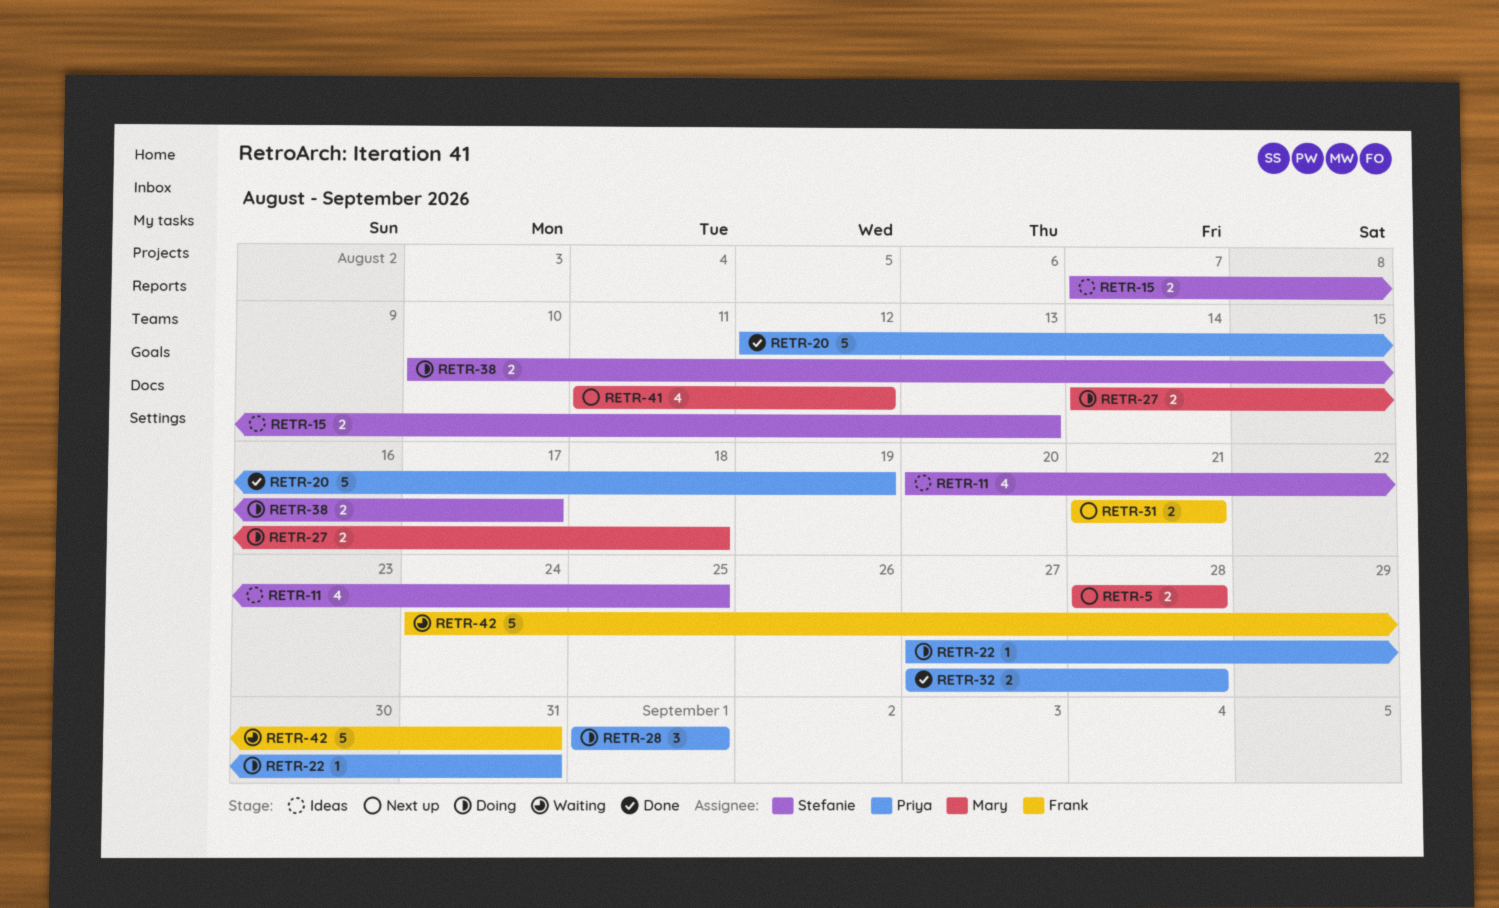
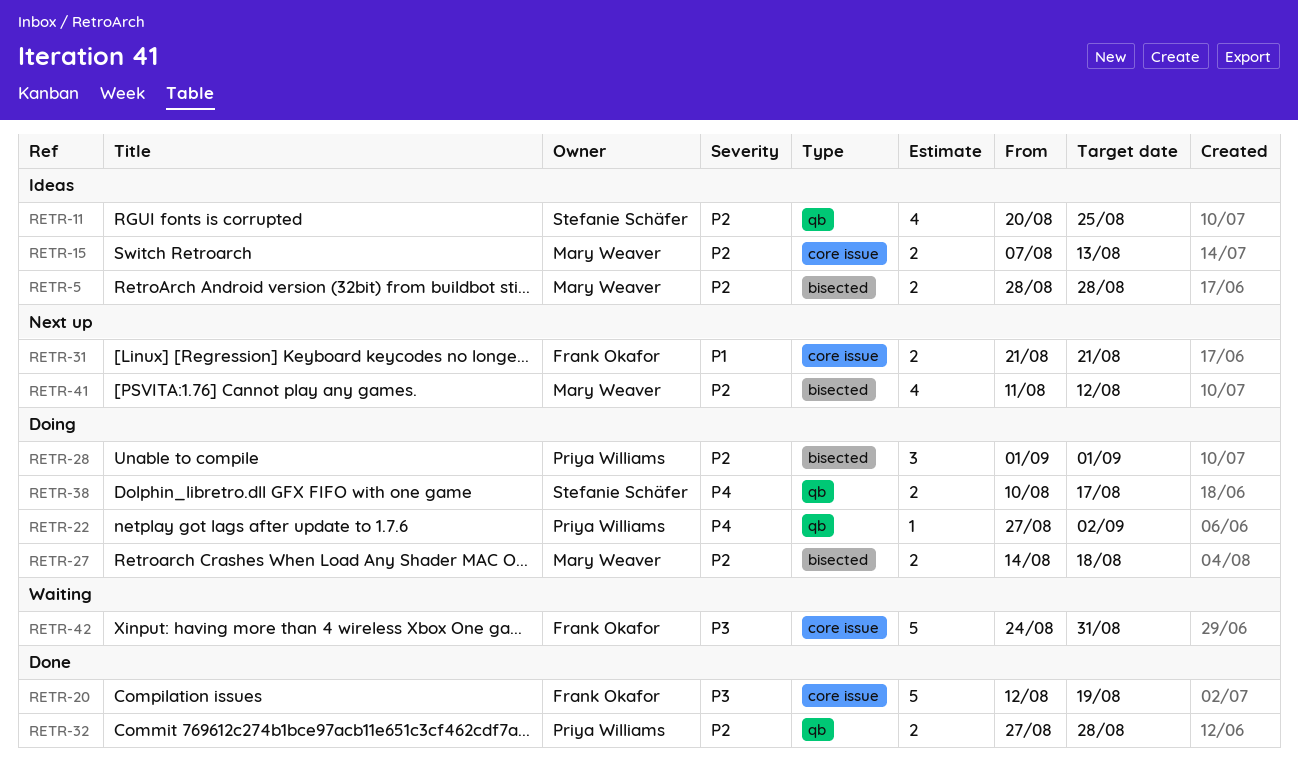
RETR-5, status: Next up -> Ideas
RETR-15, owner: Stefanie Schäfer -> Mary Weaver
RETR-20, owner: Priya Williams -> Frank Okafor
RETR-22, due: Aug 31 -> Sep 2

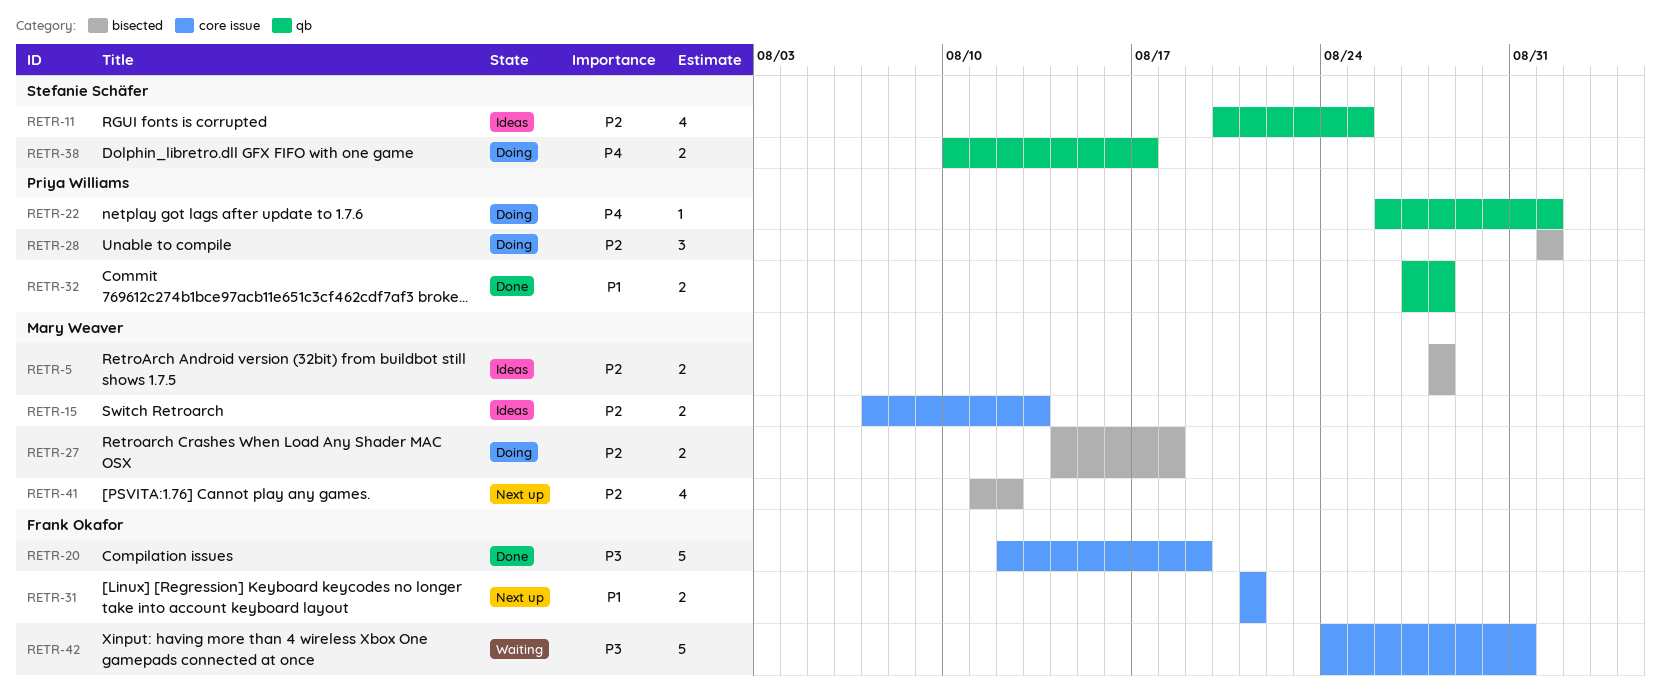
RETR-22, start: Aug 27 -> Aug 26
RETR-22, due: Sep 2 -> Sep 1
RETR-32, priority: P2 -> P1

